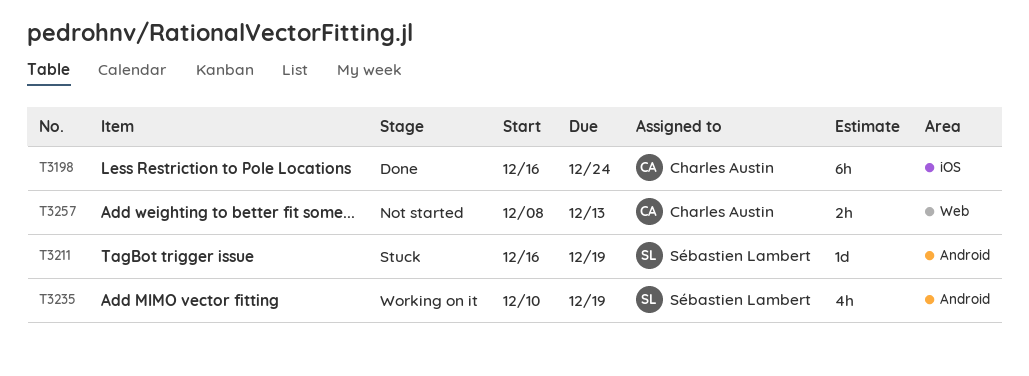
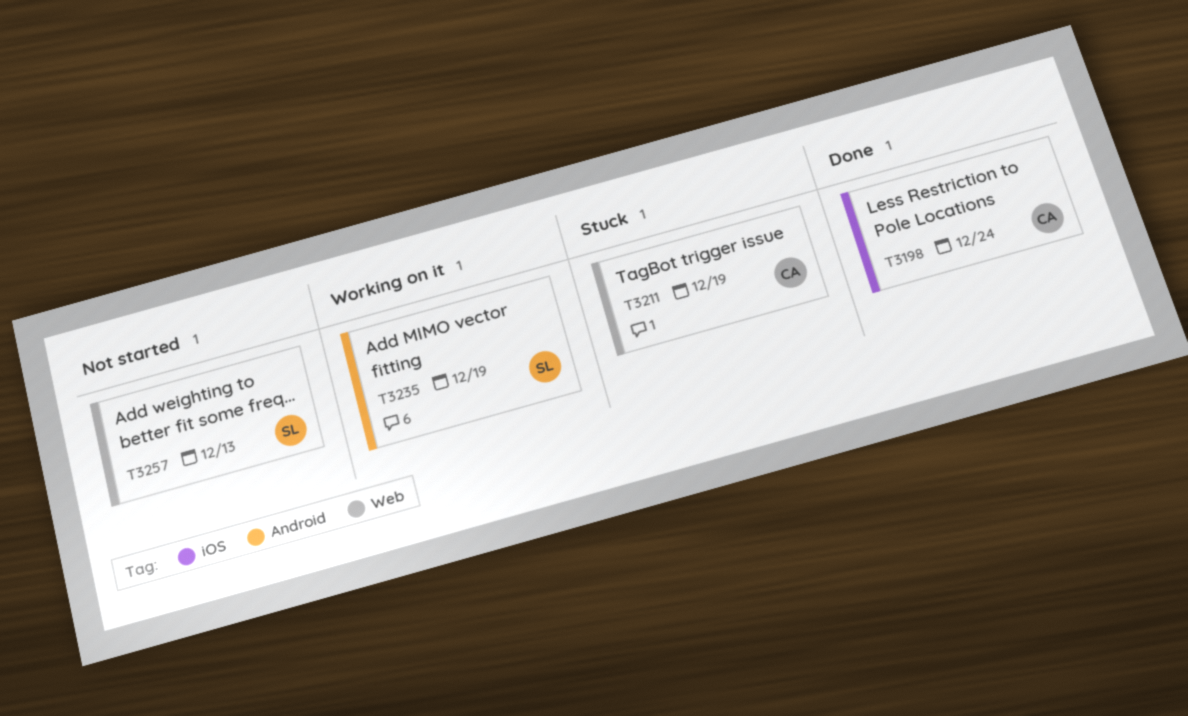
T3211, owner: Sébastien Lambert -> Charles Austin
T3211, label: Android -> Web
T3257, owner: Charles Austin -> Sébastien Lambert

